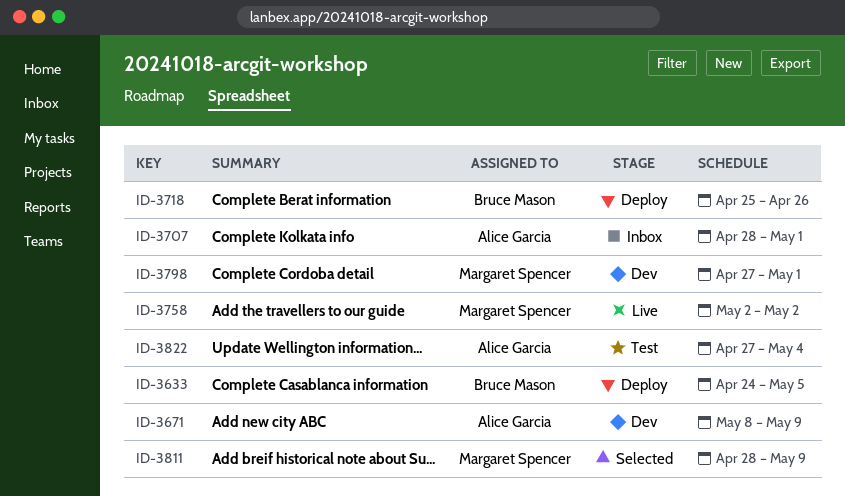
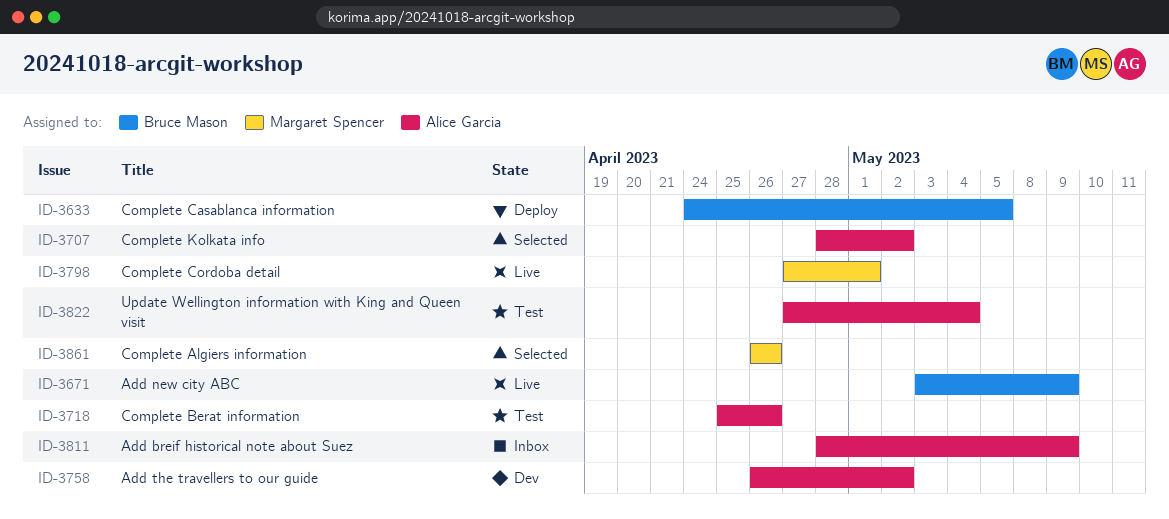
ID-3671, status: Dev -> Live
ID-3671, owner: Alice Garcia -> Bruce Mason
ID-3671, start: May 8 -> May 3
ID-3707, status: Inbox -> Selected
ID-3707, due: May 1 -> May 2
ID-3718, status: Deploy -> Test
ID-3718, owner: Bruce Mason -> Alice Garcia
ID-3758, status: Live -> Dev
ID-3758, owner: Margaret Spencer -> Alice Garcia
ID-3758, start: May 2 -> Apr 26
ID-3798, status: Dev -> Live
ID-3811, status: Selected -> Inbox
ID-3811, owner: Margaret Spencer -> Alice Garcia
ID-3861: none -> present

